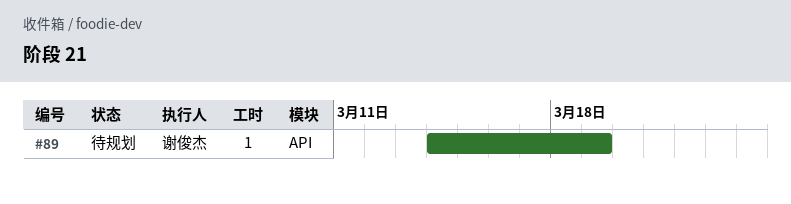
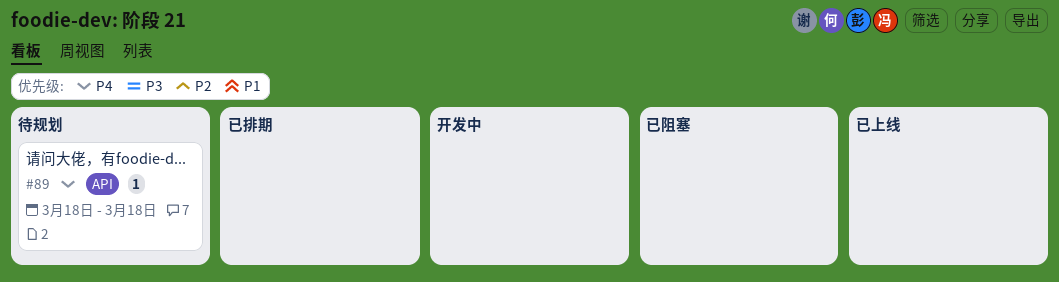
#89, start: Mar 14 -> Mar 18
#89, due: Mar 19 -> Mar 18

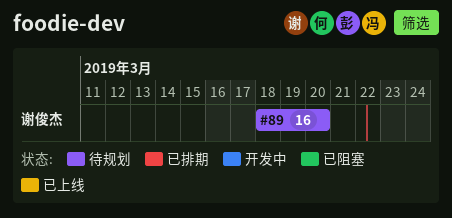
#89, estimate: 1 -> 16
#89, due: Mar 18 -> Mar 20

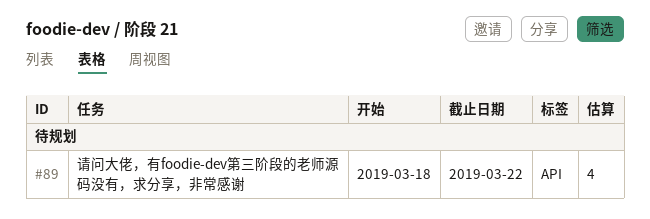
#89, estimate: 16 -> 4
#89, due: Mar 20 -> Mar 22

